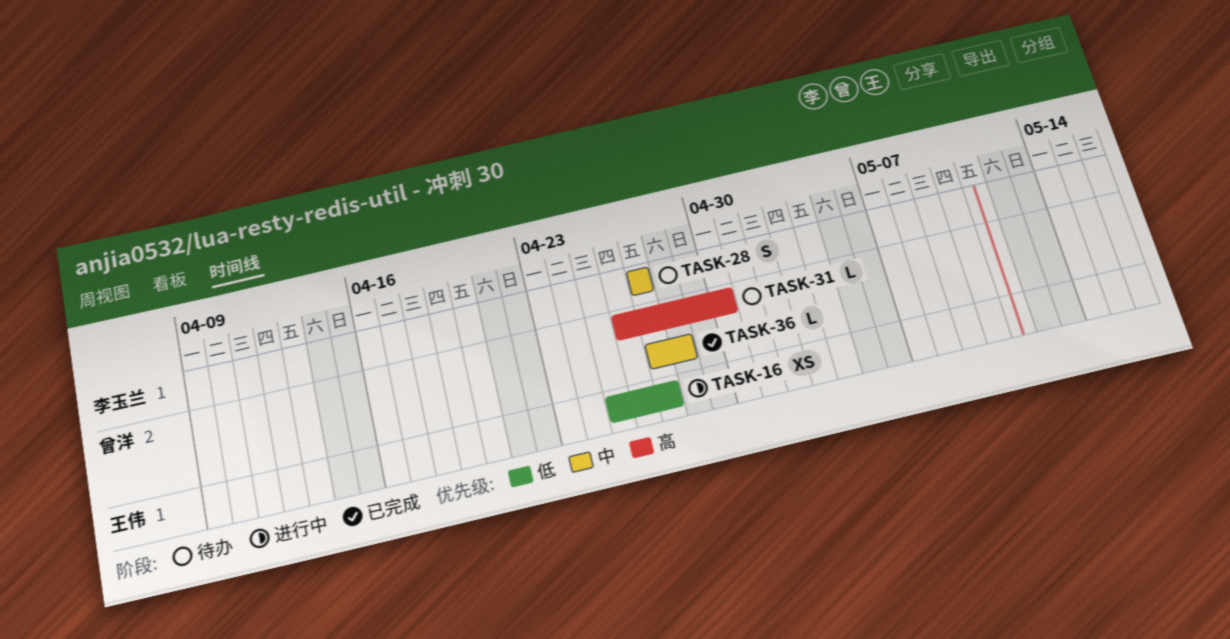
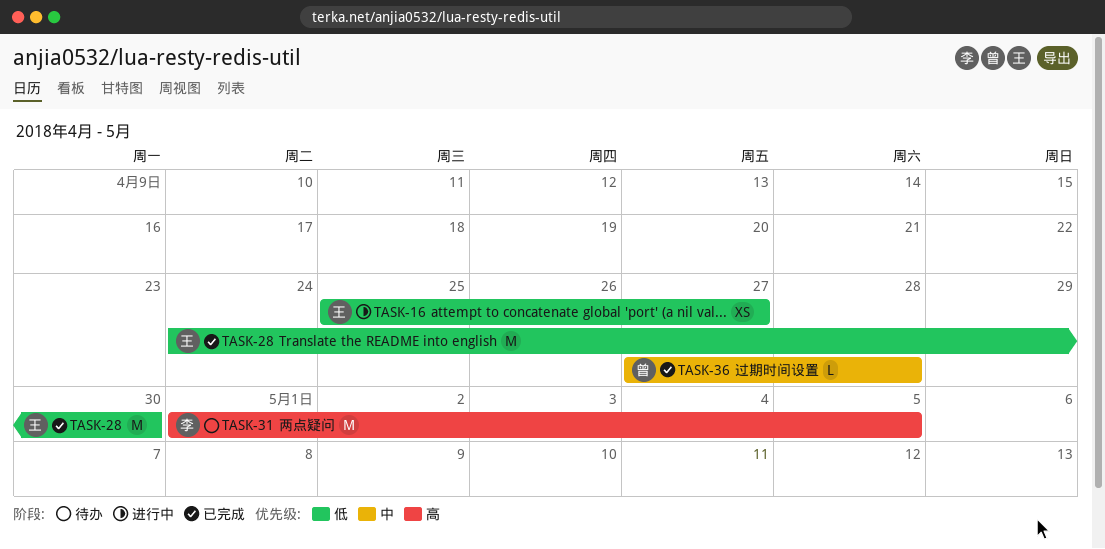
TASK-28, status: 待办 -> 已完成
TASK-28, owner: 李玉兰 -> 王伟
TASK-28, priority: 中 -> 低
TASK-28, estimate: S -> M
TASK-28, start: Apr 27 -> Apr 24
TASK-28, due: Apr 27 -> Apr 30
TASK-31, owner: 曾洋 -> 李玉兰
TASK-31, estimate: L -> M
TASK-31, start: Apr 26 -> May 1
TASK-31, due: Apr 30 -> May 5

